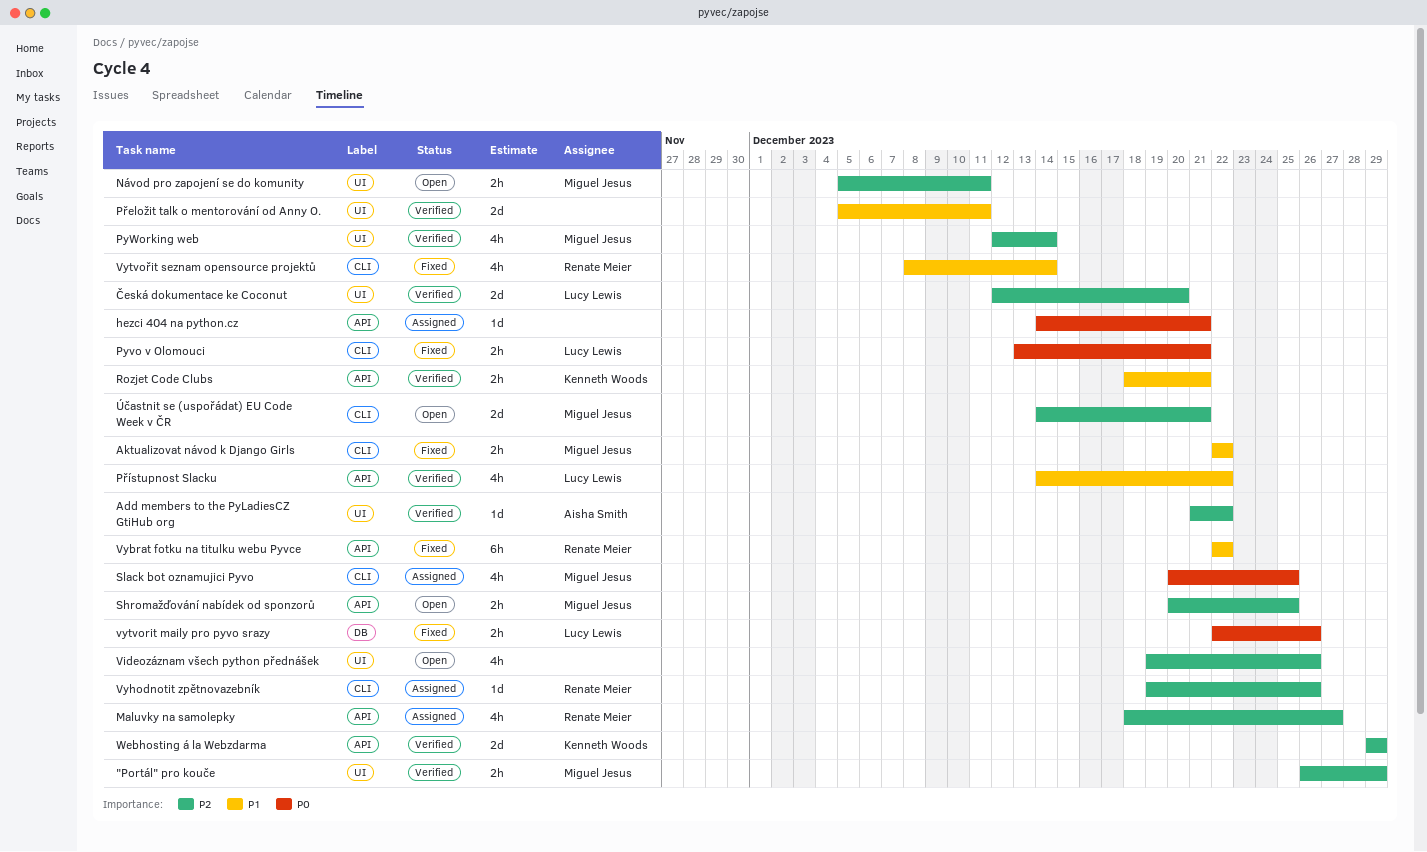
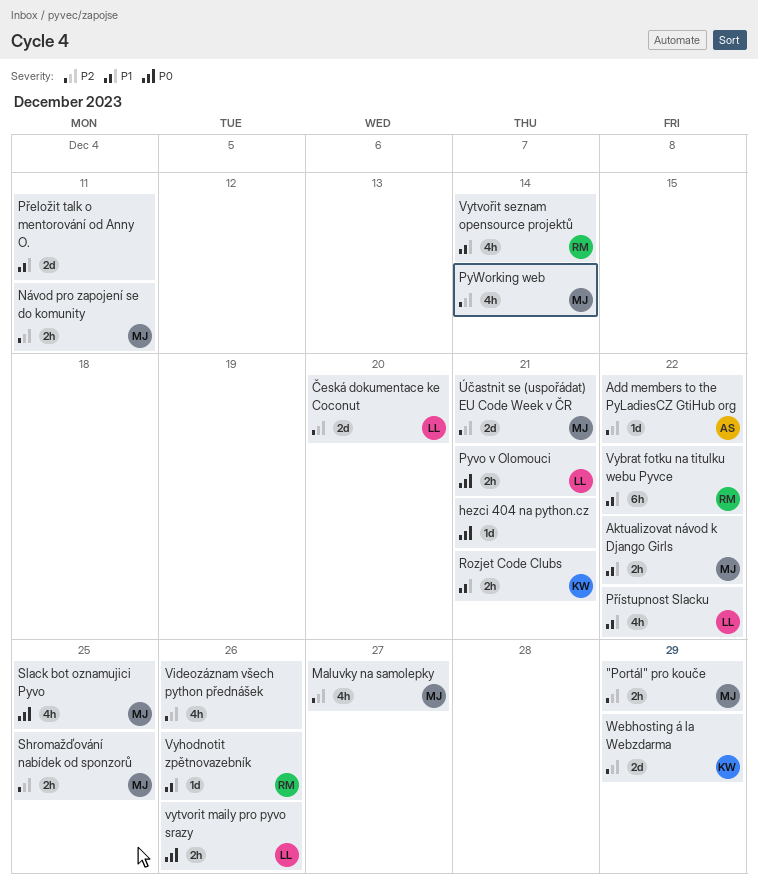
Maluvky na samolepky, owner: Renate Meier -> Miguel Jesus
Vyhodnotit zpětnovazebník, priority: P2 -> P1

